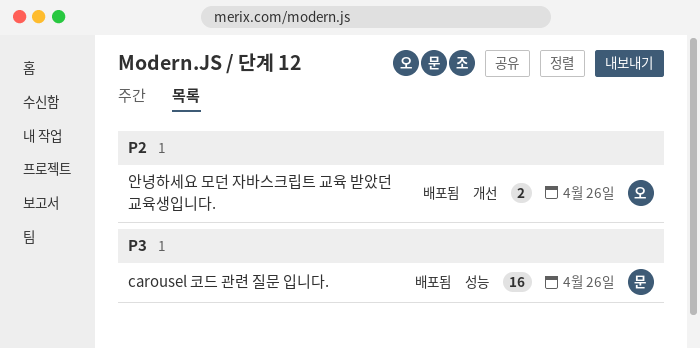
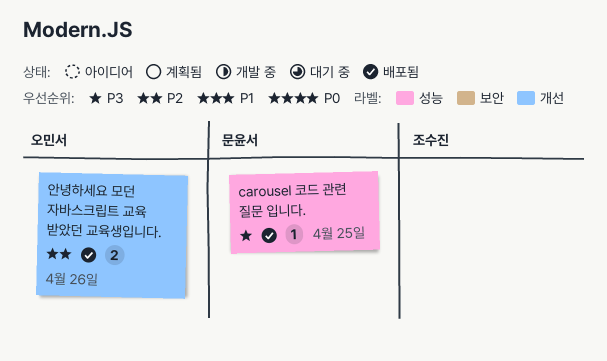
carousel 코드 관련 질문 입니다., estimate: 16 -> 1
carousel 코드 관련 질문 입니다., due: Apr 26 -> Apr 25

